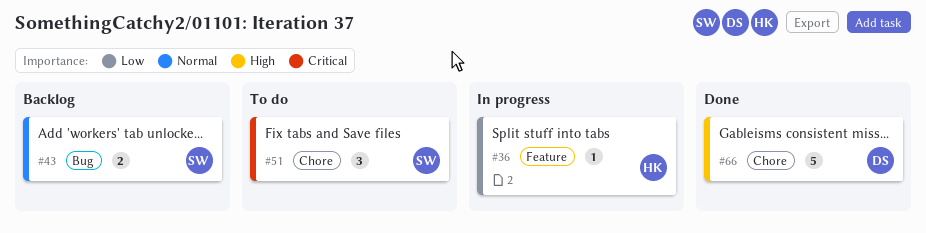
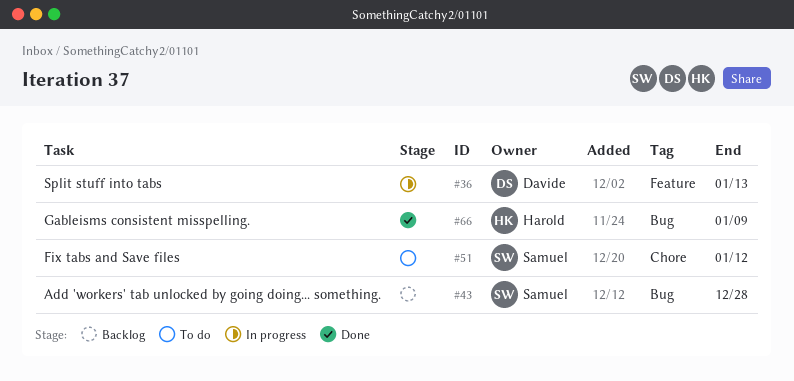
#36, owner: Harold -> Davide
#66, owner: Davide -> Harold
#66, label: Chore -> Bug

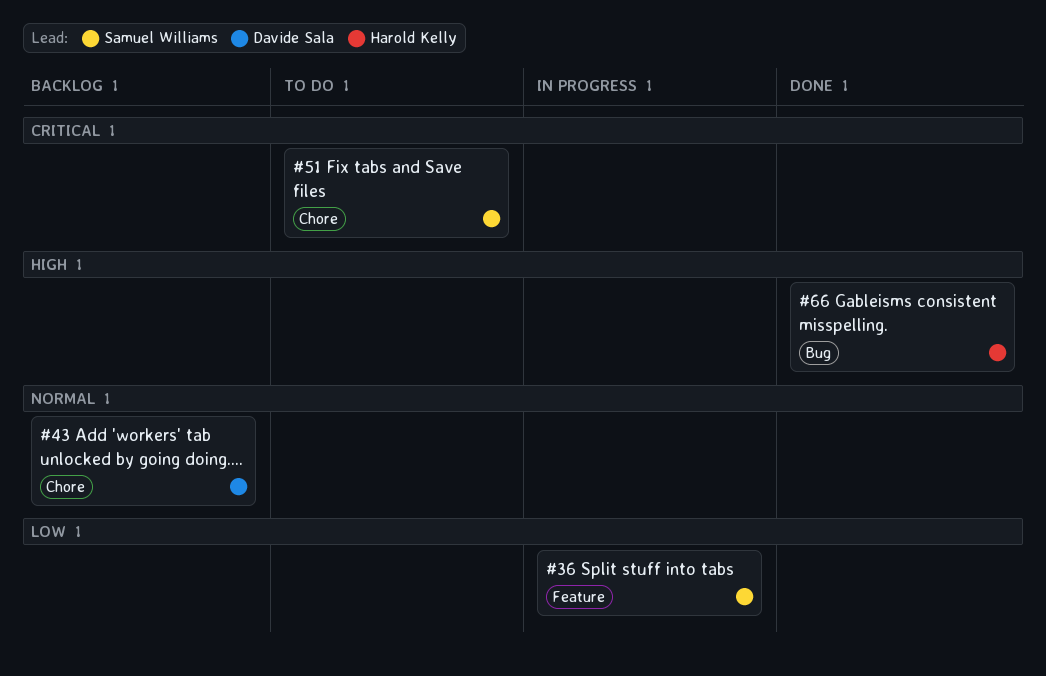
#36, owner: Davide Sala -> Samuel Williams
#43, owner: Samuel Williams -> Davide Sala
#43, label: Bug -> Chore

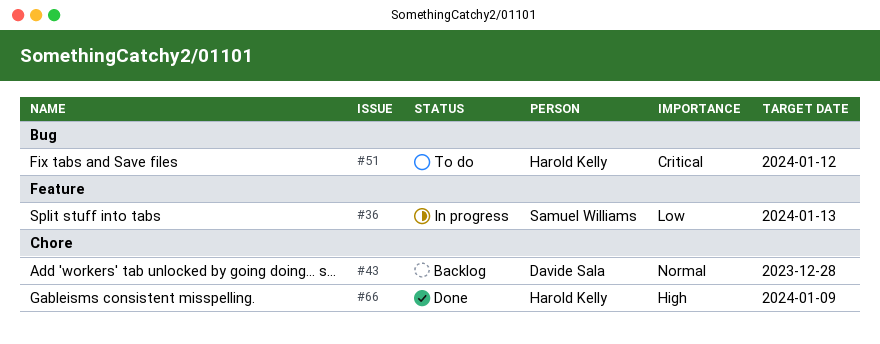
#51, owner: Samuel Williams -> Harold Kelly
#51, label: Chore -> Bug
#66, label: Bug -> Chore

